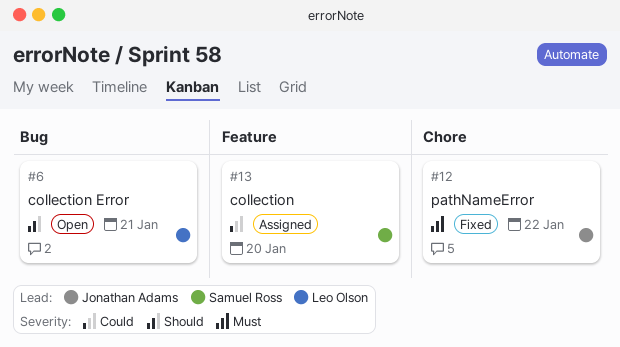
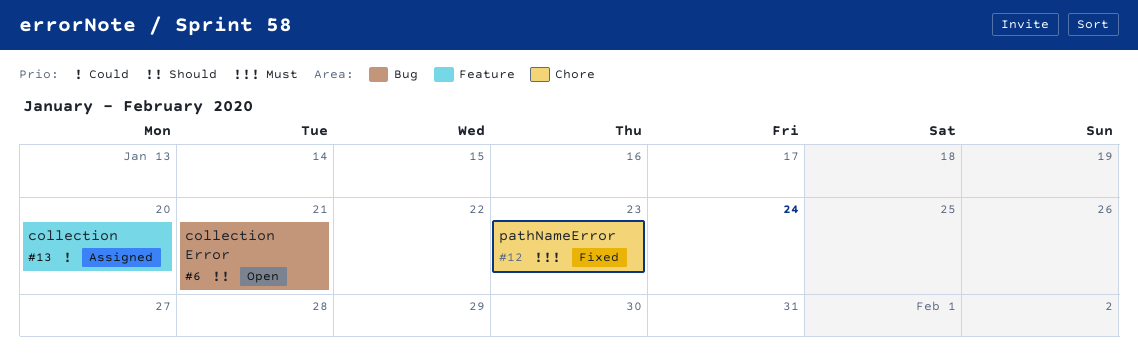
#12, due: Jan 22 -> Jan 23

